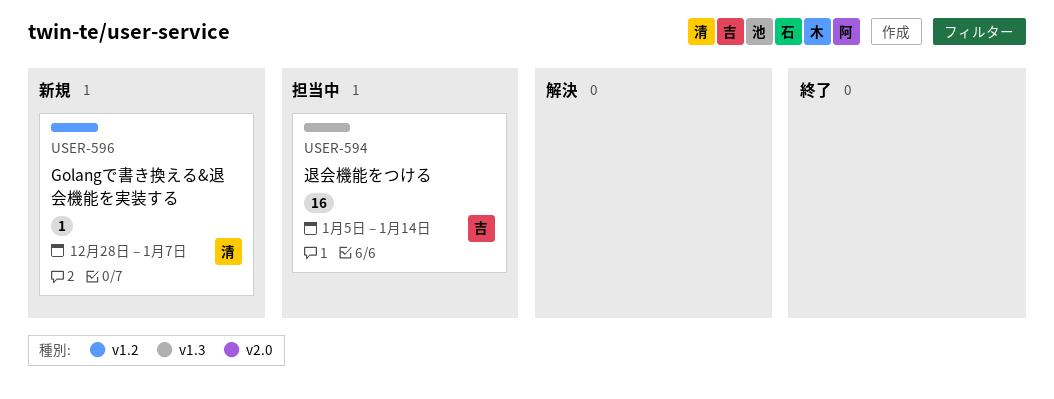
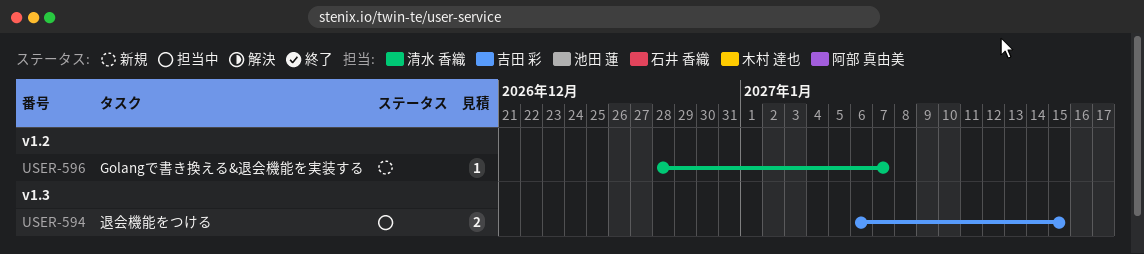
USER-594, estimate: 16 -> 2
USER-594, start: Jan 5 -> Jan 6
USER-594, due: Jan 14 -> Jan 15

